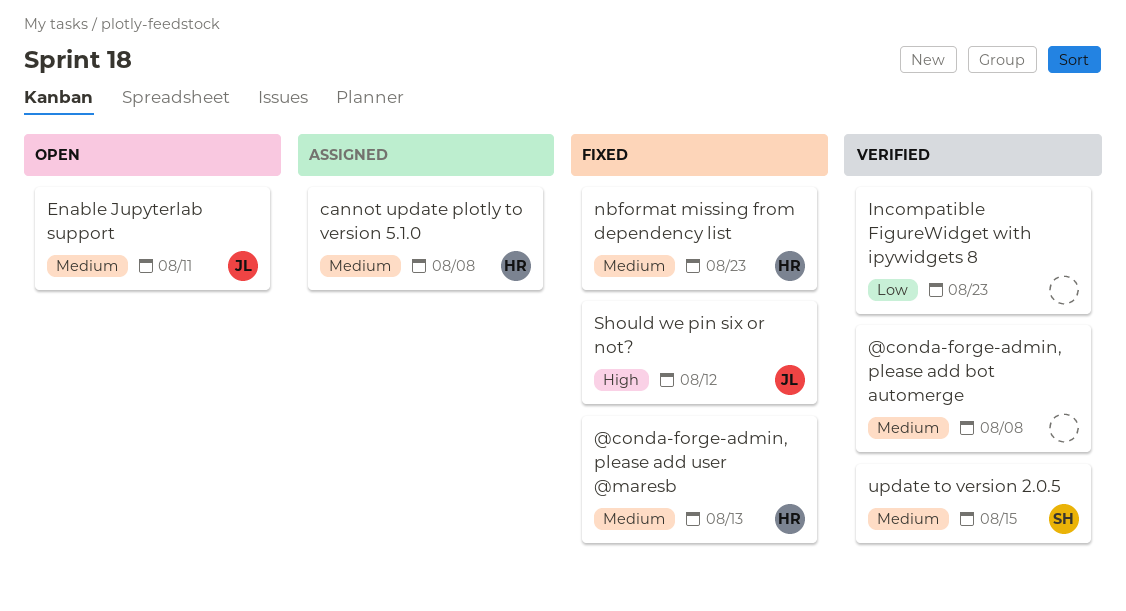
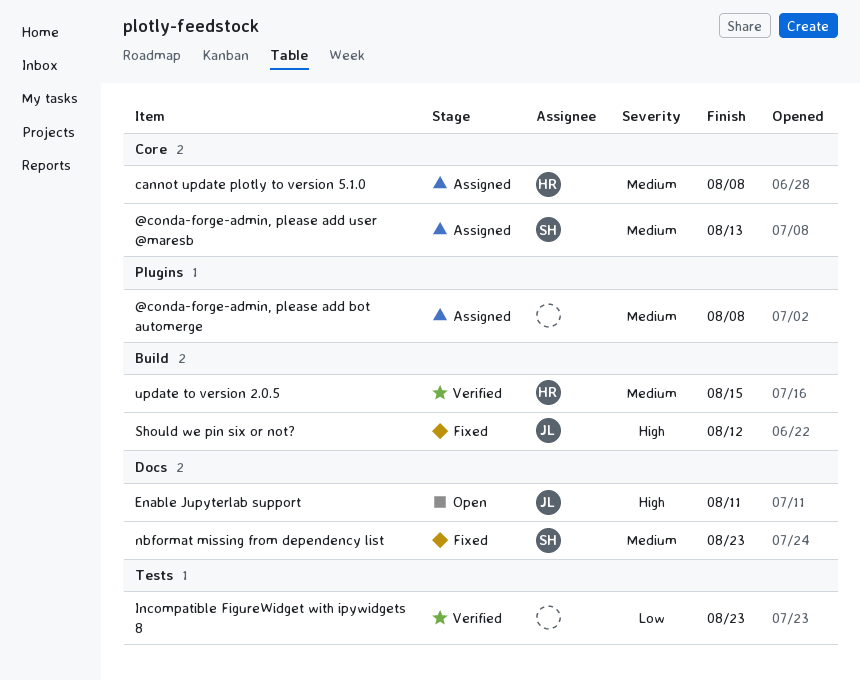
@conda-forge-admin, please add bot automerge, status: Verified -> Assigned
@conda-forge-admin, please add user @maresb, status: Fixed -> Assigned
@conda-forge-admin, please add user @maresb, owner: HR -> SH
Enable Jupyterlab support, priority: Medium -> High
nbformat missing from dependency list, owner: HR -> SH
update to version 2.0.5, owner: SH -> HR

